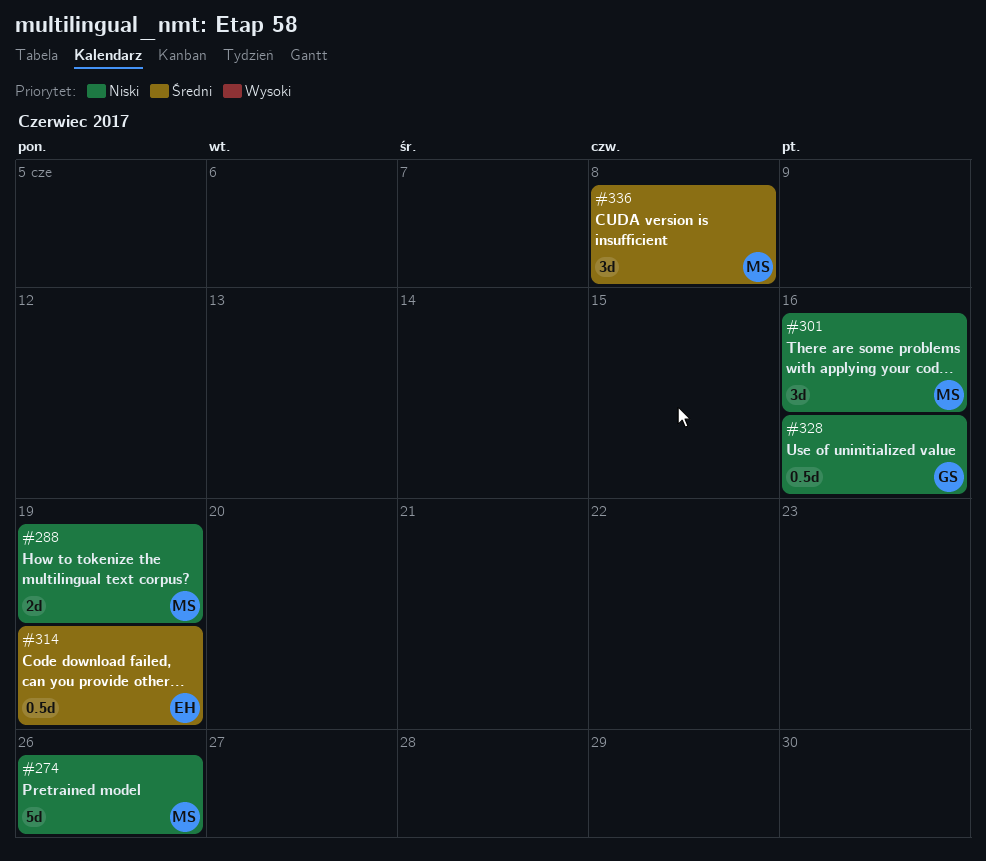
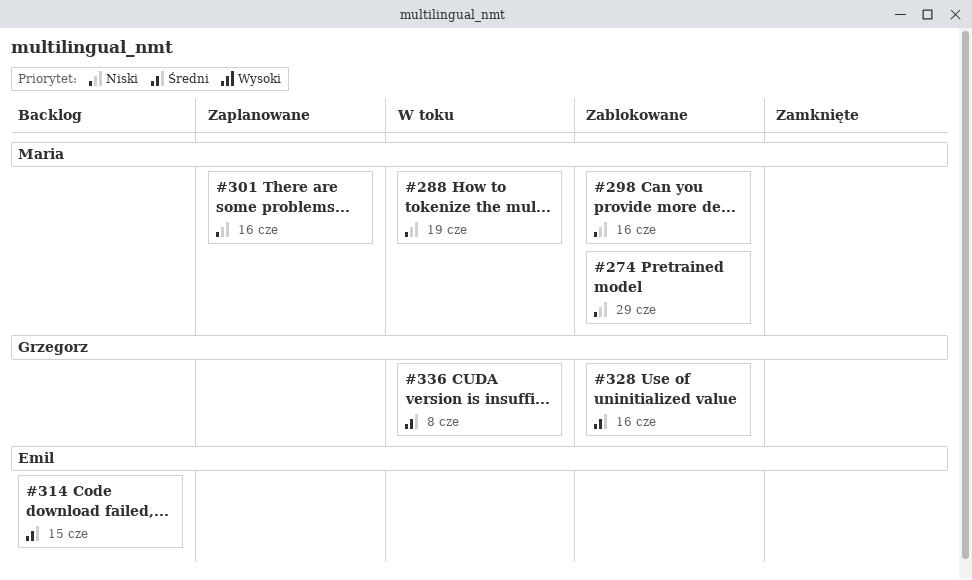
#274, due: Jun 26 -> Jun 29
#298: none -> present
#314, due: Jun 19 -> Jun 15
#328, priority: Niski -> Średni
#336, owner: Maria -> Grzegorz

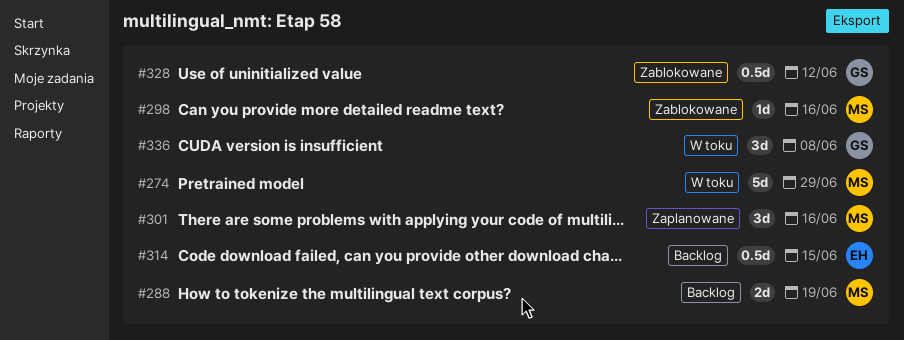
#274, status: Zablokowane -> W toku
#288, status: W toku -> Backlog
#328, due: Jun 16 -> Jun 12

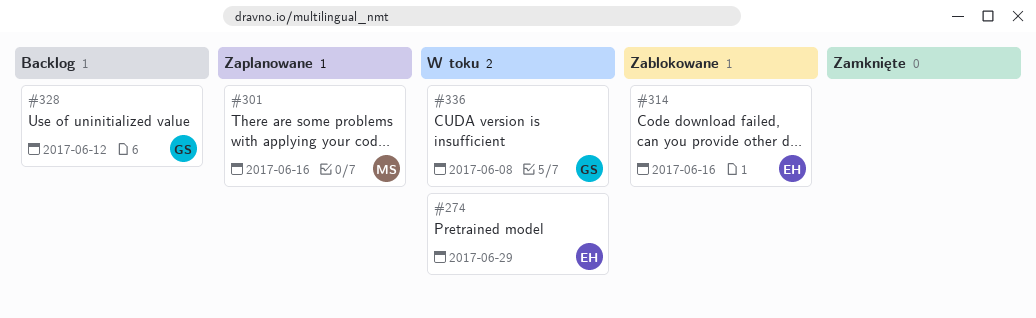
#274, owner: MS -> EH
#288: present -> none
#298: present -> none
#314, status: Backlog -> Zablokowane
#314, due: Jun 15 -> Jun 16
#328, status: Zablokowane -> Backlog

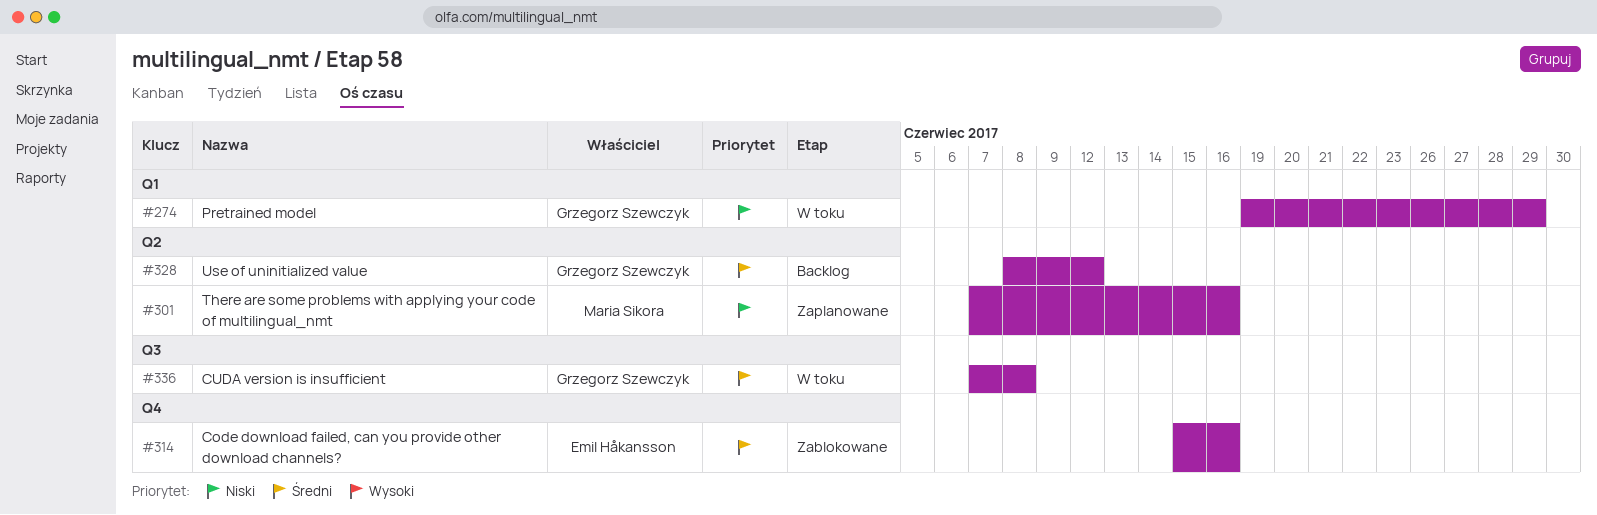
#274, owner: Emil Håkansson -> Grzegorz Szewczyk

